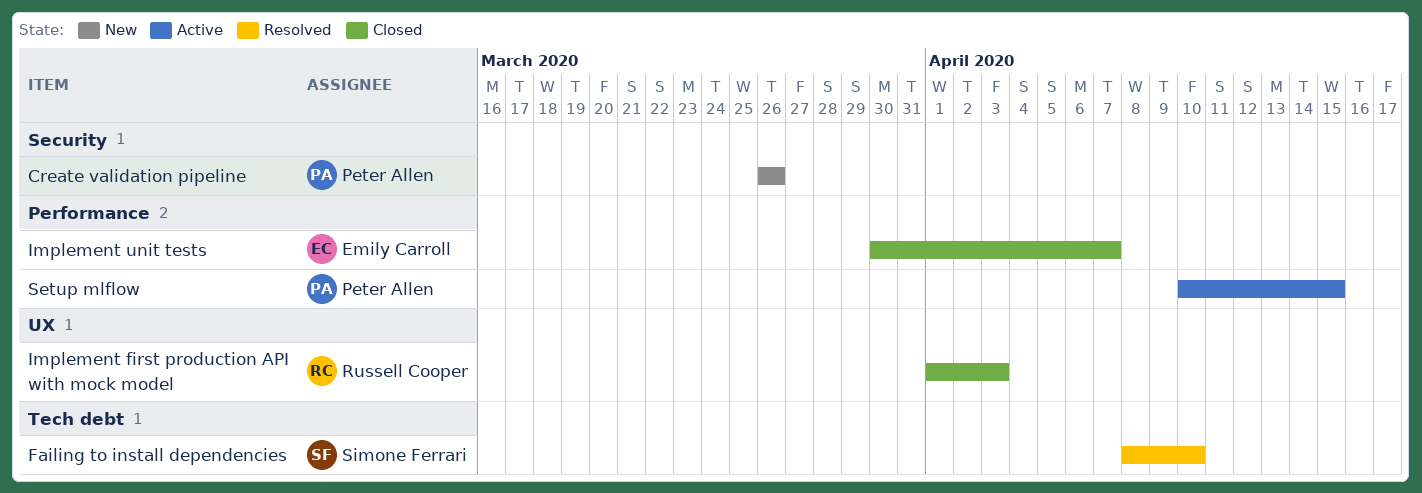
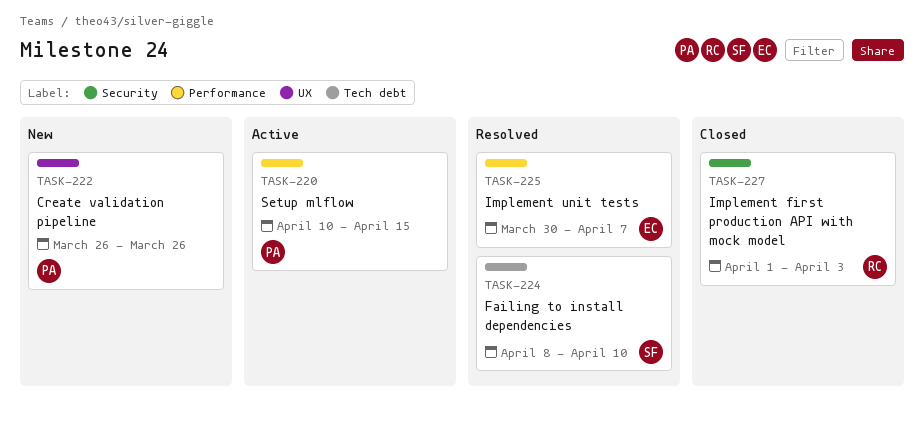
Create validation pipeline, label: Security -> UX
Implement first production API with mock model, label: UX -> Security
Implement unit tests, status: Closed -> Resolved

